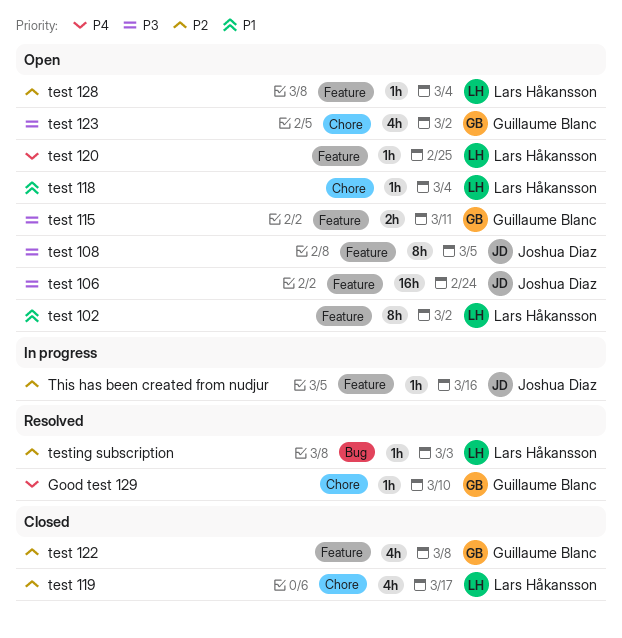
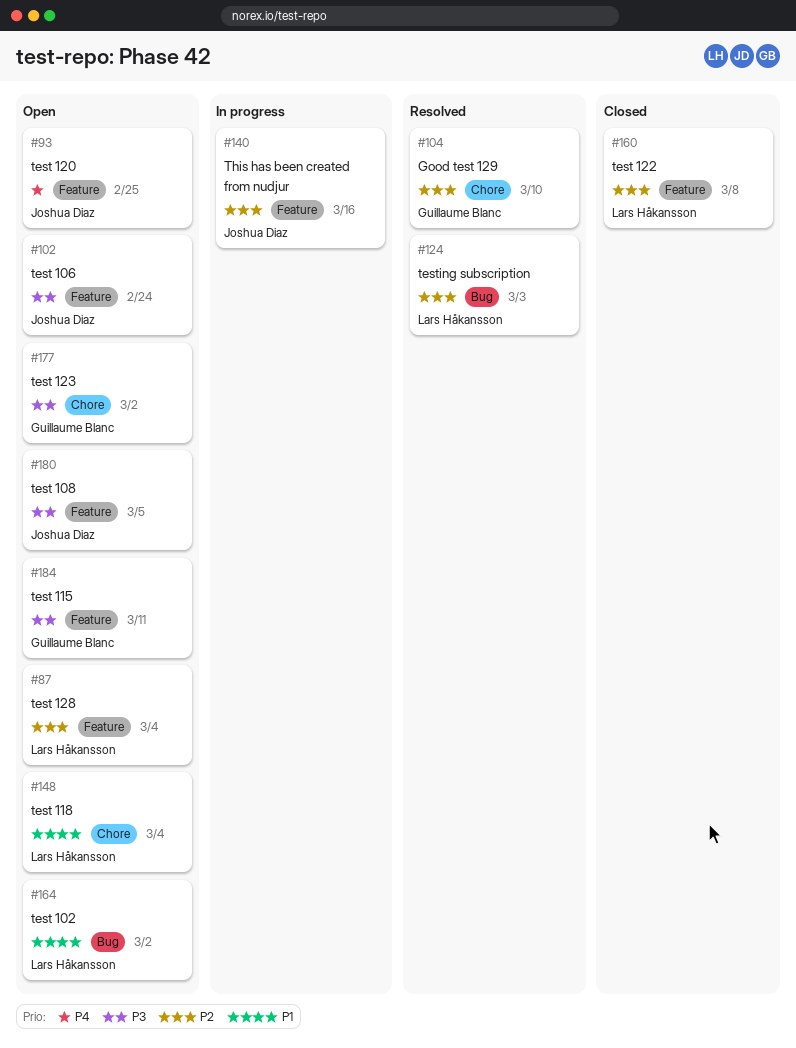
Good test 129, priority: P4 -> P2
test 102, label: Feature -> Bug
test 119: present -> none
test 120, owner: Lars Håkansson -> Joshua Diaz
test 122, owner: Guillaume Blanc -> Lars Håkansson

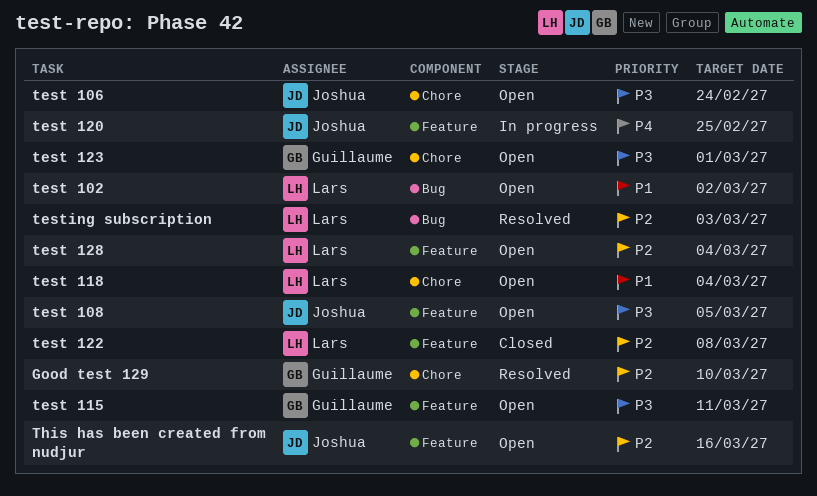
test 106, label: Feature -> Chore
test 120, status: Open -> In progress
test 123, due: Mar 2 -> Mar 1
This has been created from nudjur, status: In progress -> Open

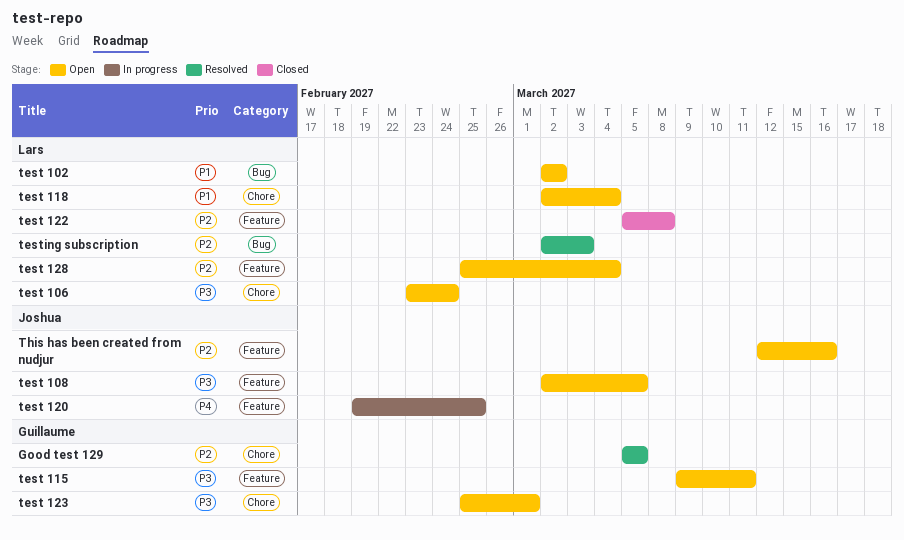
Good test 129, due: Mar 10 -> Mar 5
test 106, owner: Joshua -> Lars

